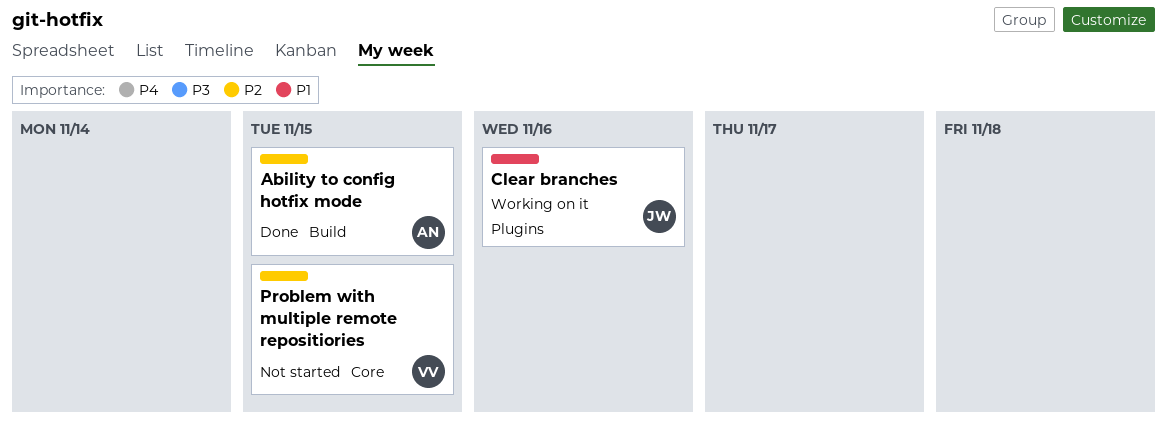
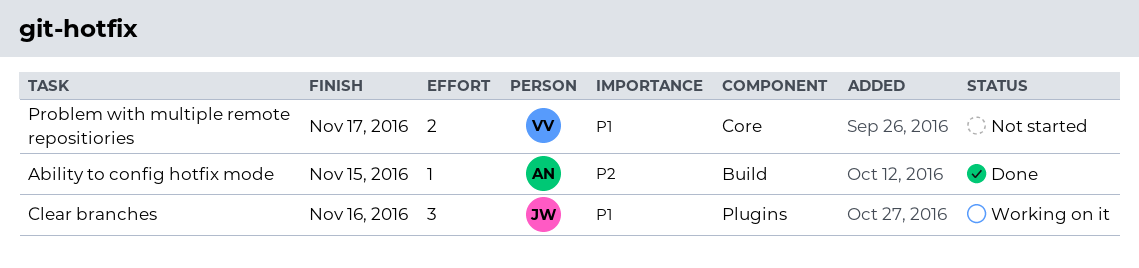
Problem with multiple remote repositiories, priority: P2 -> P1
Problem with multiple remote repositiories, due: Nov 15 -> Nov 17

